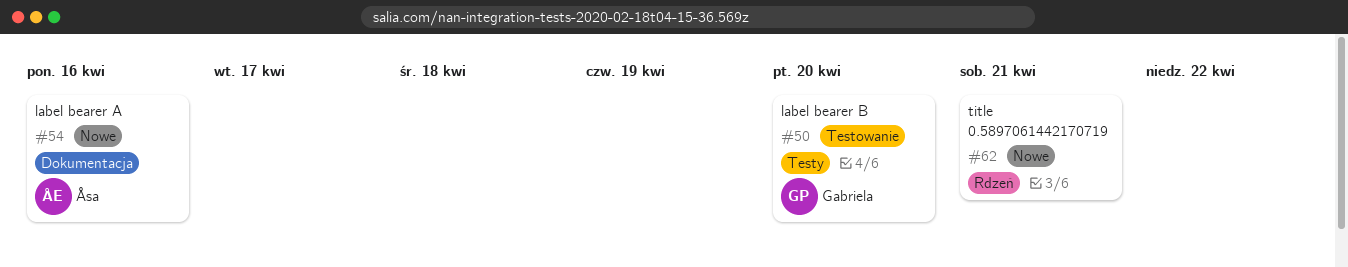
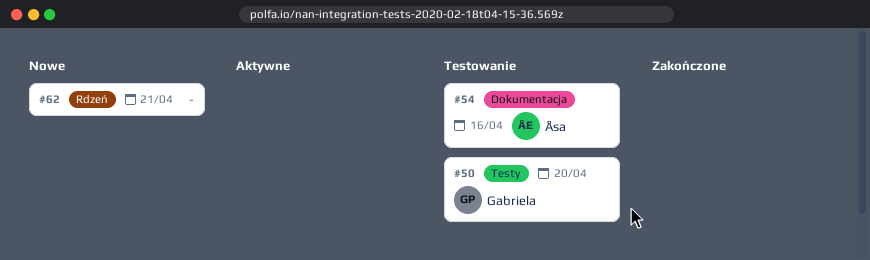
#54, status: Nowe -> Testowanie

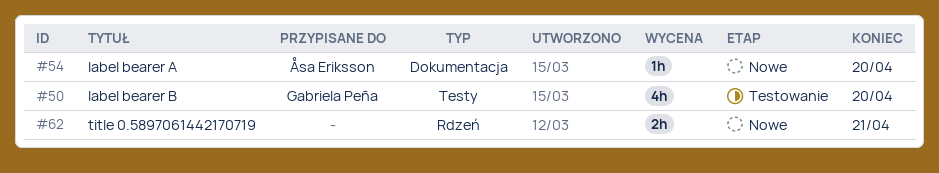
#54, status: Testowanie -> Nowe
#54, due: Apr 16 -> Apr 20

